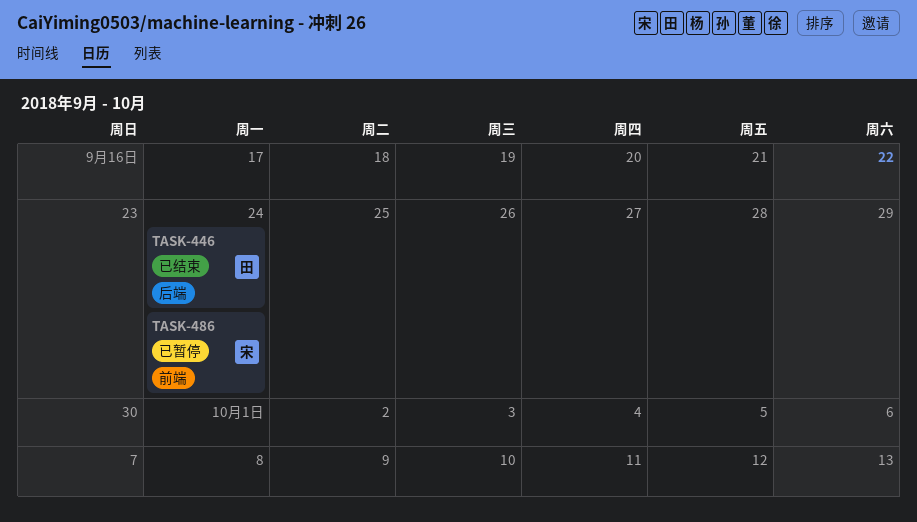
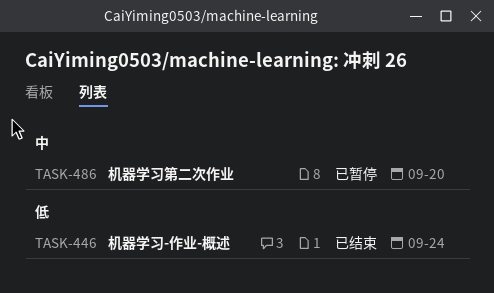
TASK-486, due: Sep 24 -> Sep 20

